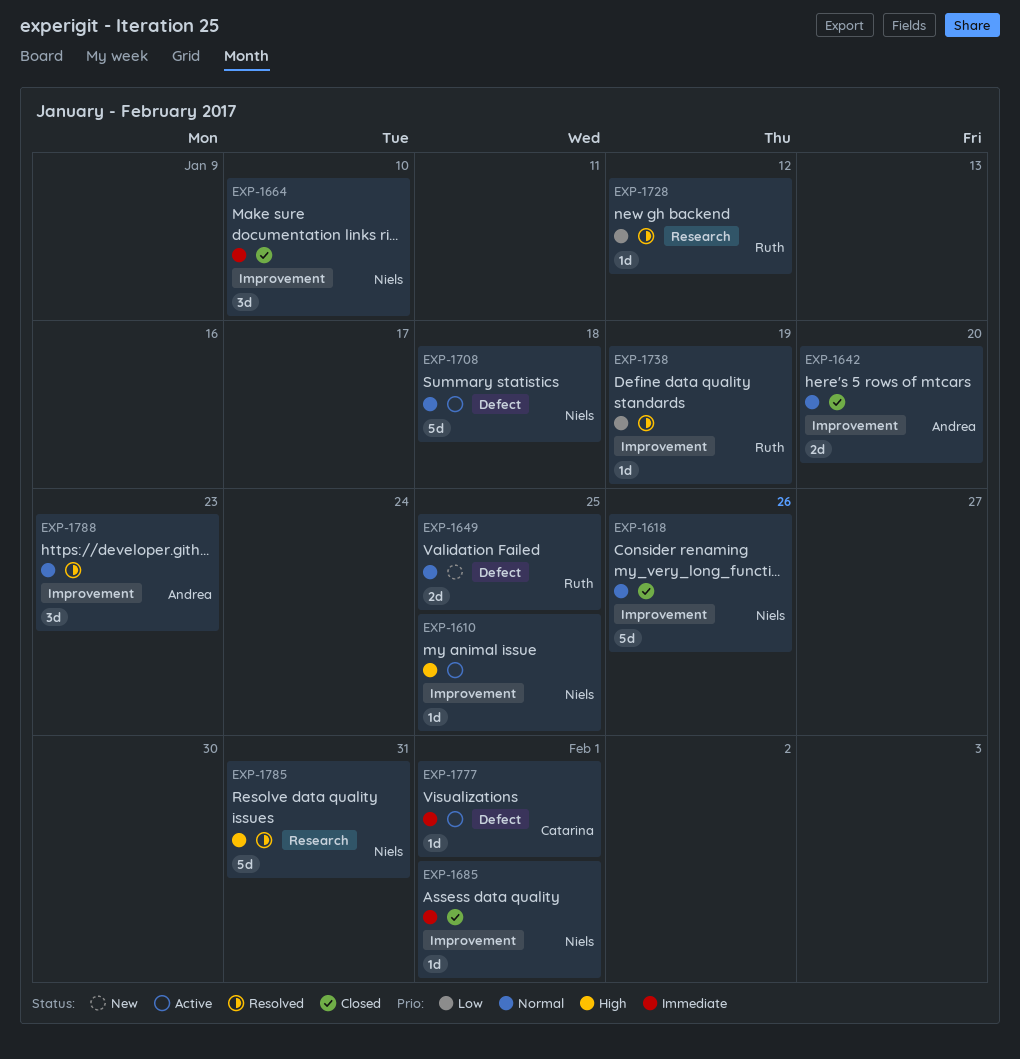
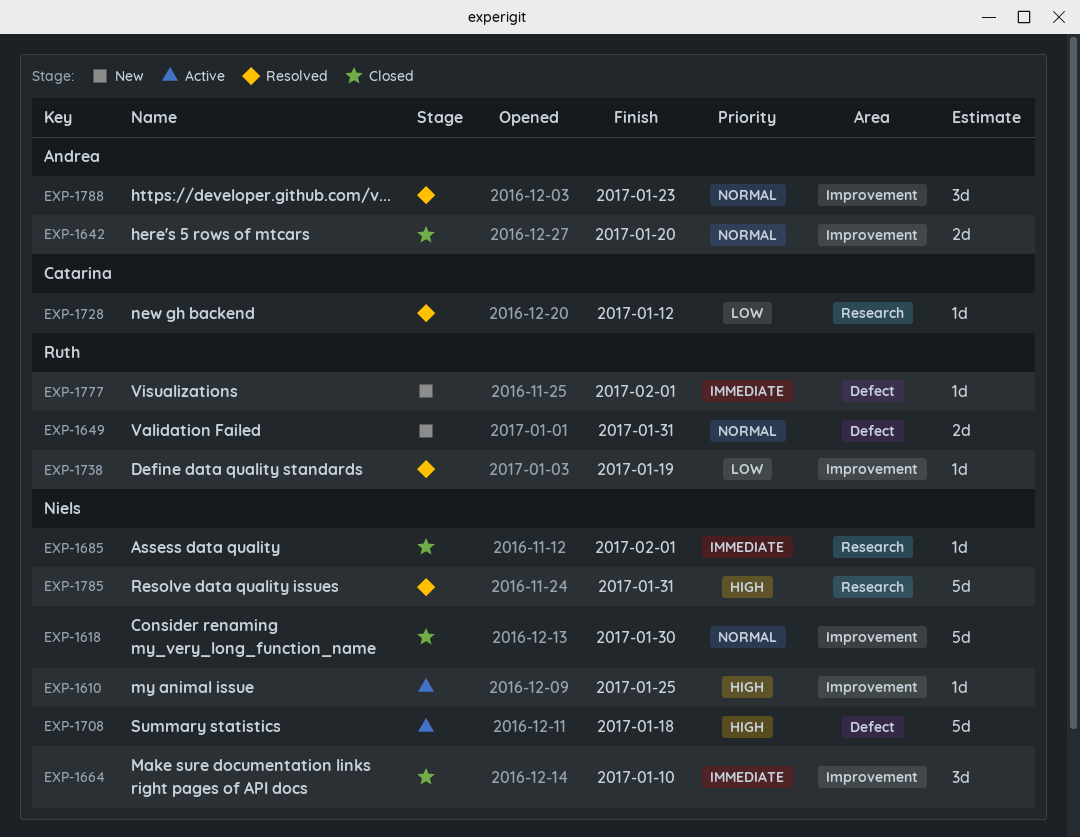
EXP-1618, due: Jan 26 -> Jan 30
EXP-1649, due: Jan 25 -> Jan 31
EXP-1685, label: Improvement -> Research
EXP-1708, priority: Normal -> High
EXP-1728, owner: Ruth -> Catarina
EXP-1777, status: Active -> New
EXP-1777, owner: Catarina -> Ruth

